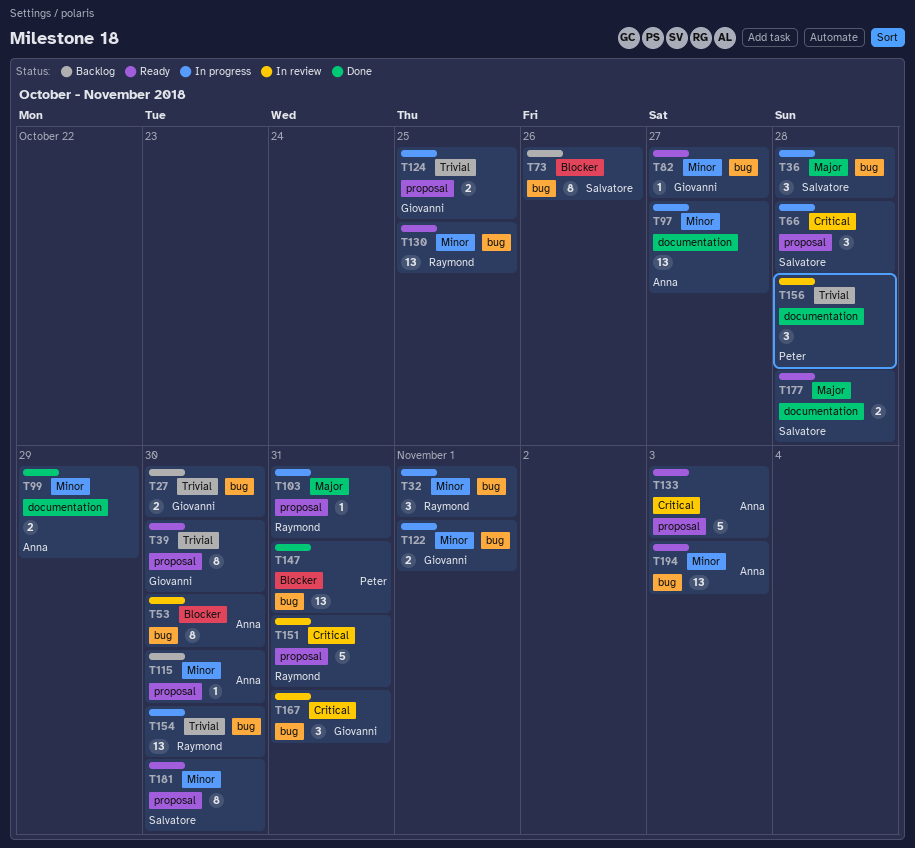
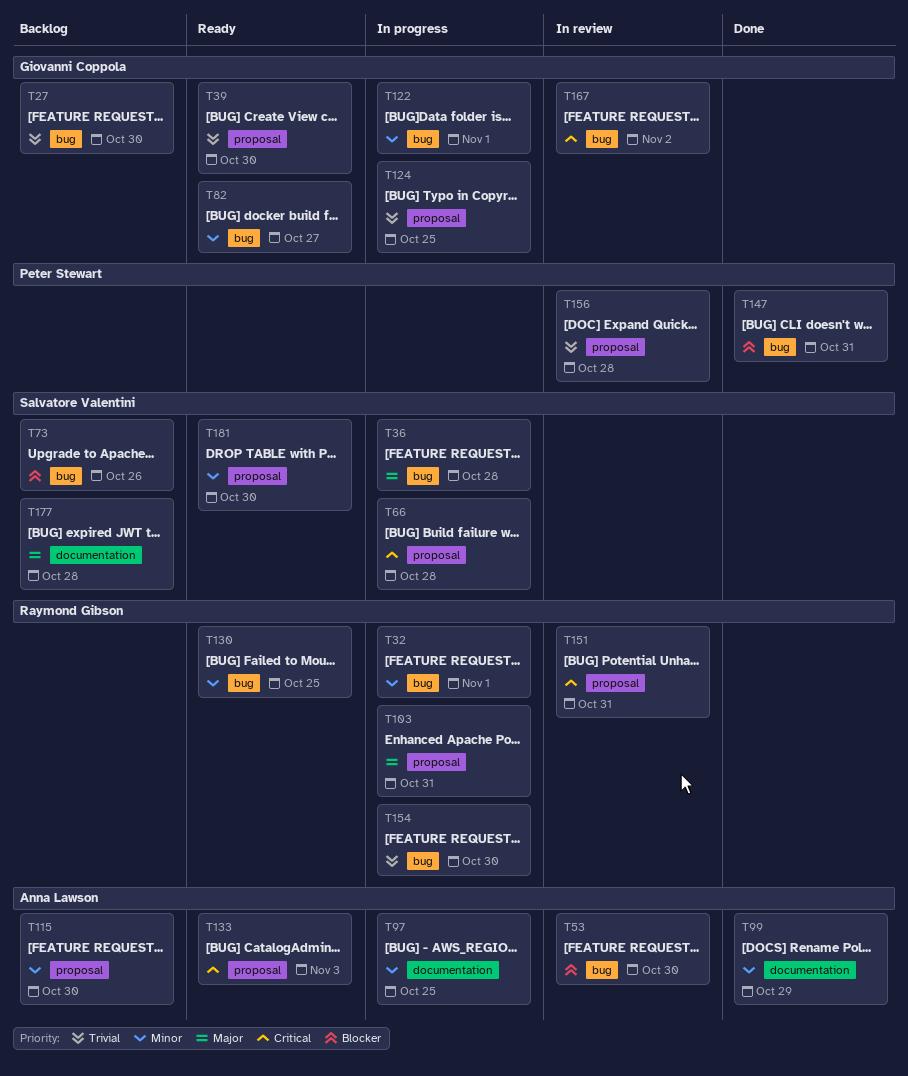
T97, due: Oct 27 -> Oct 25
T156, label: documentation -> proposal
T167, due: Oct 31 -> Nov 2
T177, status: Ready -> Backlog
T194: present -> none

